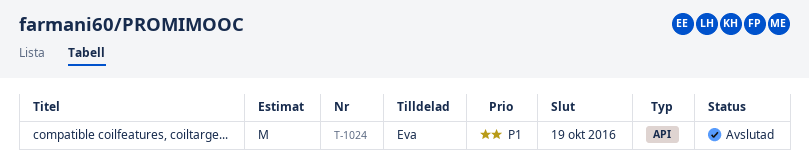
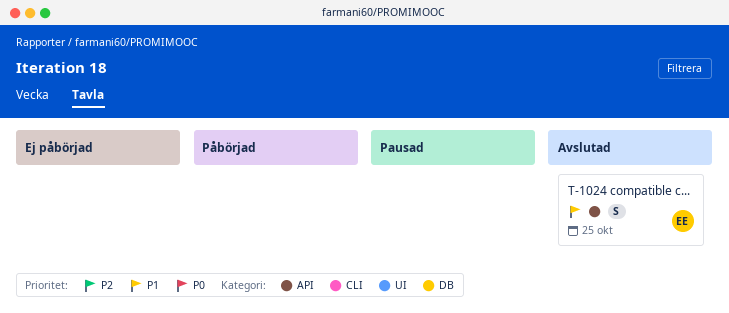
T-1024, estimate: M -> S
T-1024, due: Oct 19 -> Oct 25

